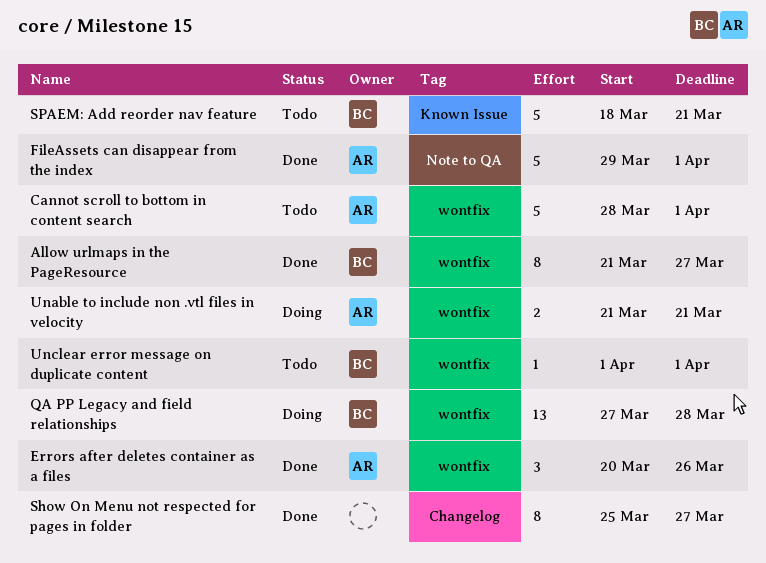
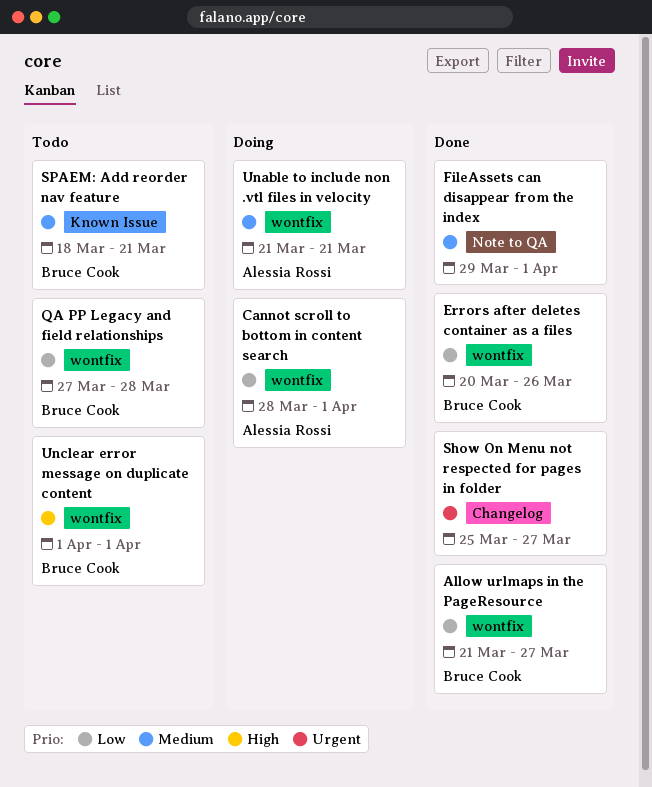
Cannot scroll to bottom in content search, status: Todo -> Doing
Errors after deletes container as a files, owner: Alessia Rossi -> Bruce Cook
FileAssets can disappear from the index, owner: Alessia Rossi -> none
QA PP Legacy and field relationships, status: Doing -> Todo

